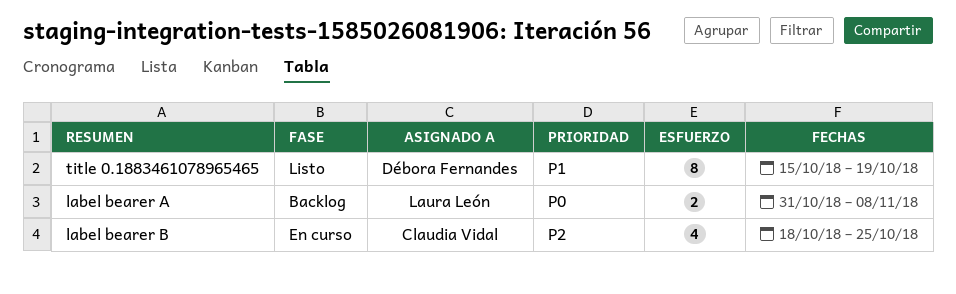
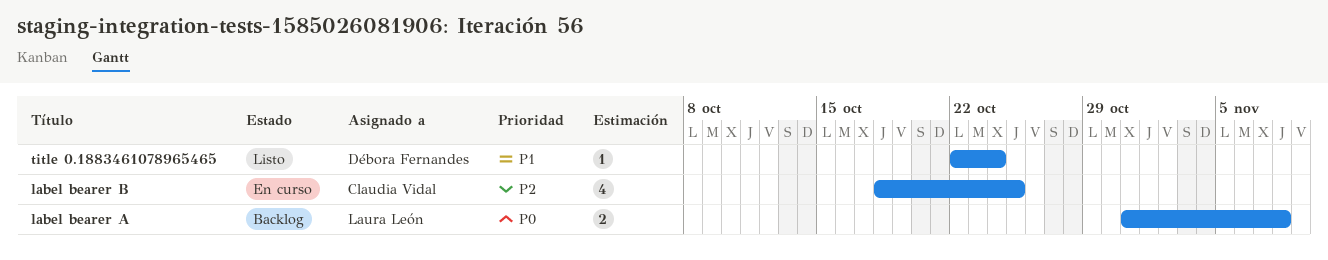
title 0.1883461078965465, estimate: 8 -> 1
title 0.1883461078965465, start: Oct 15 -> Oct 22
title 0.1883461078965465, due: Oct 19 -> Oct 24

